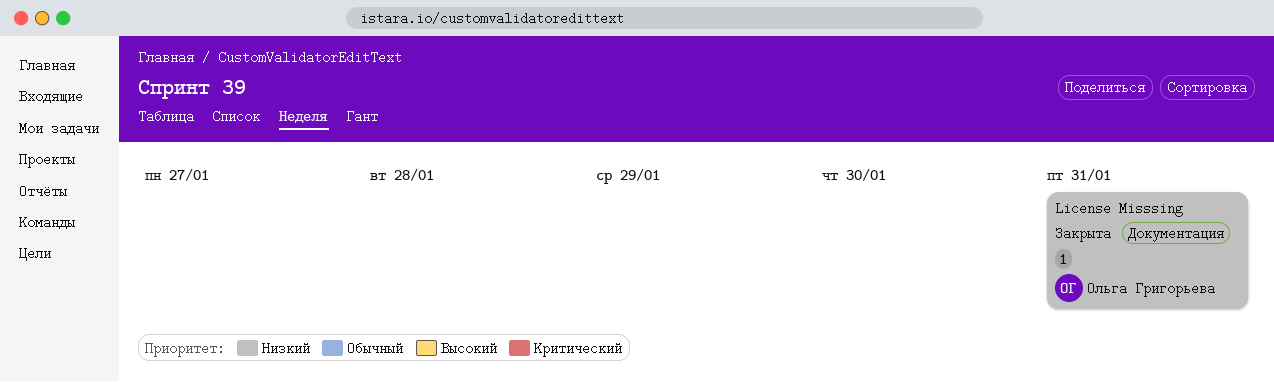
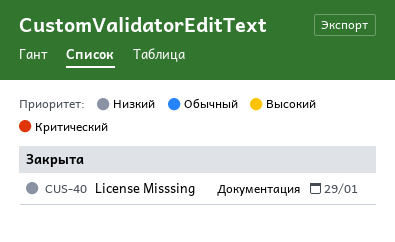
License Misssing, due: Jan 31 -> Jan 29

